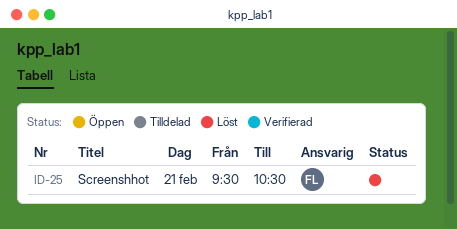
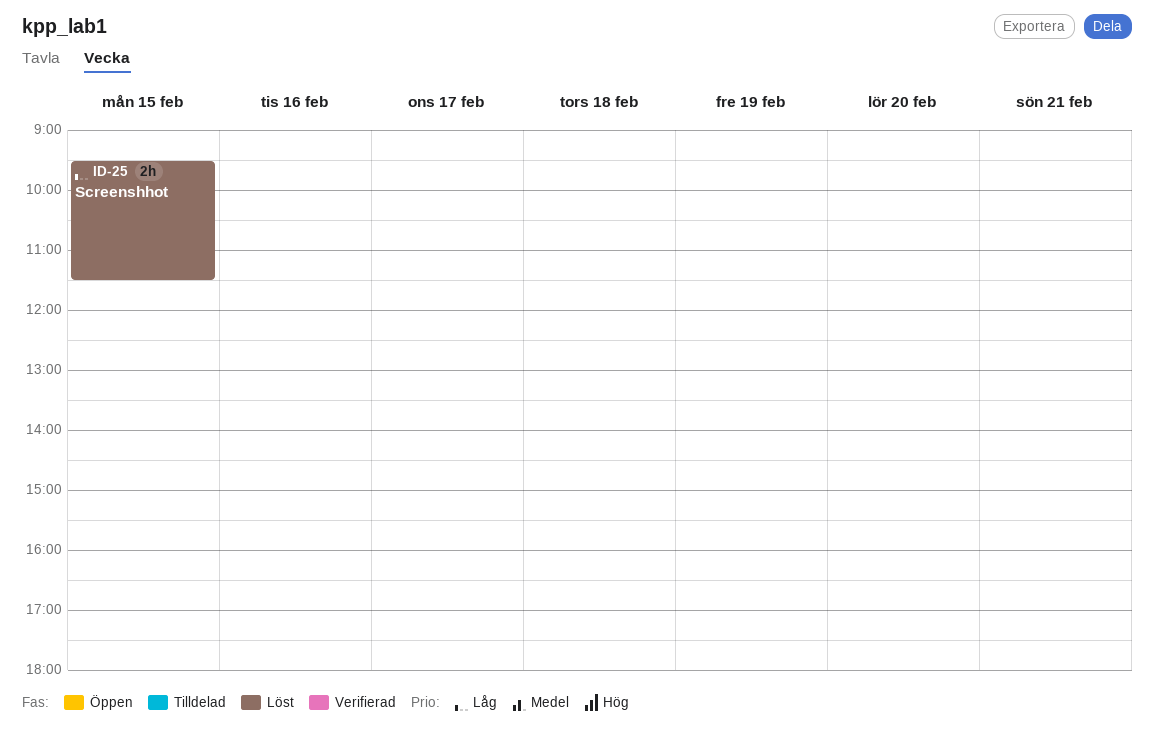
ID-25, day: Feb 21 -> Feb 15
ID-25, ends: 10:30 -> 11:30

